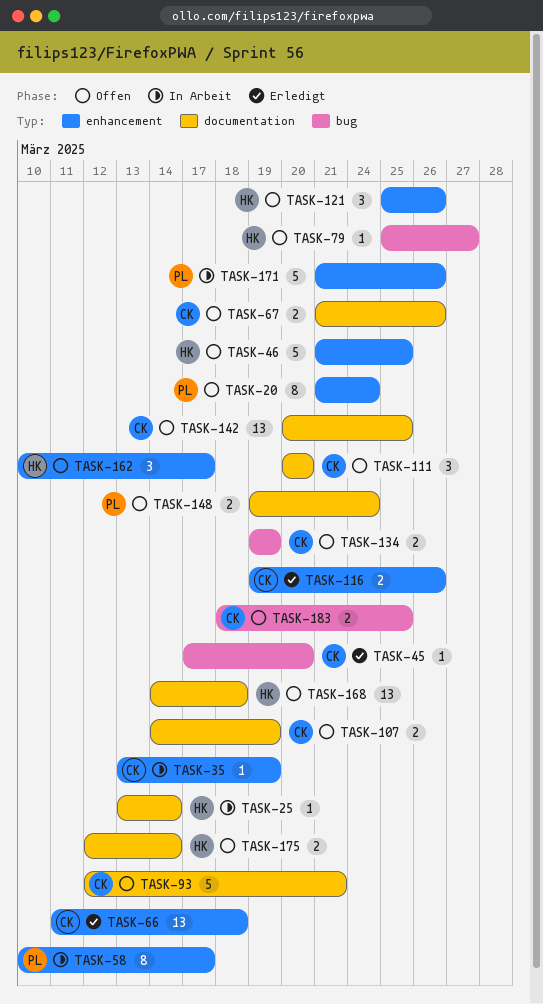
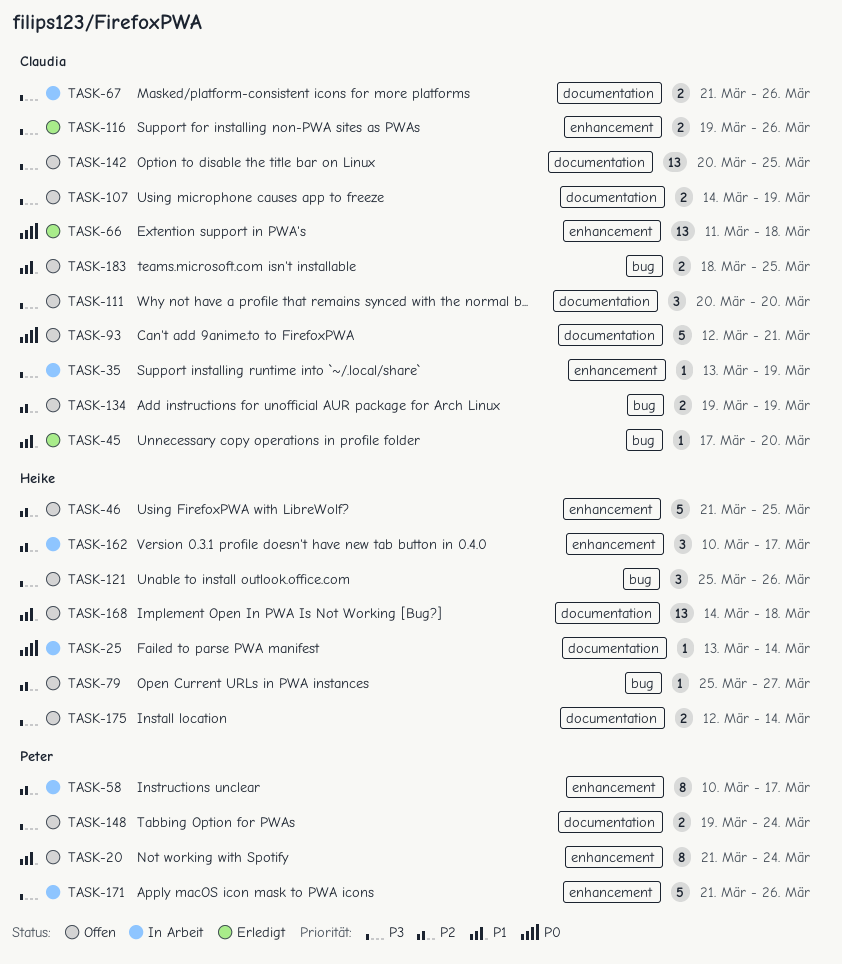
TASK-67, status: Offen -> In Arbeit
TASK-121, label: enhancement -> bug
TASK-162, status: Offen -> In Arbeit

